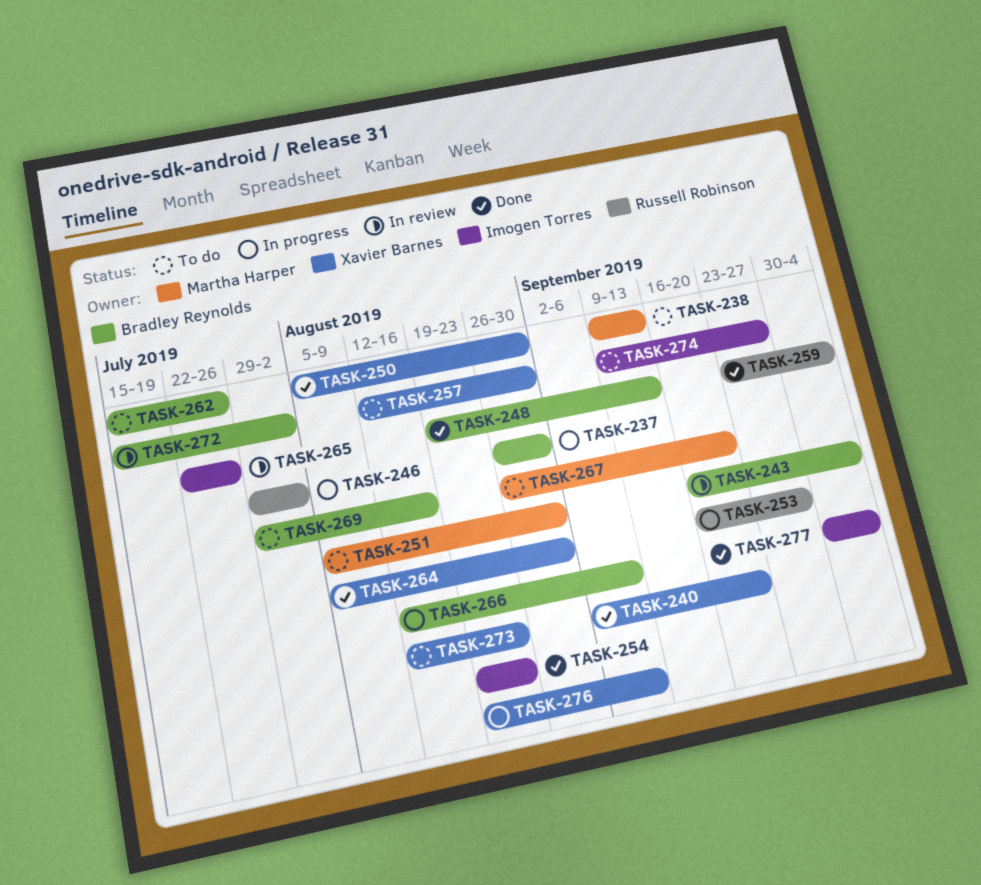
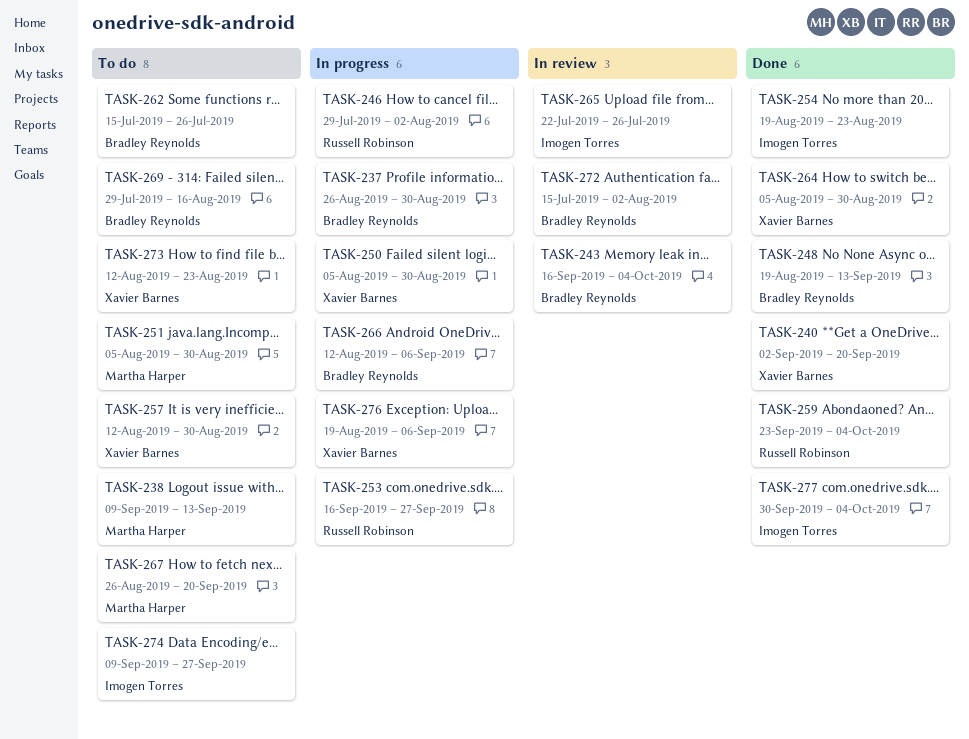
TASK-250, status: Done -> In progress

